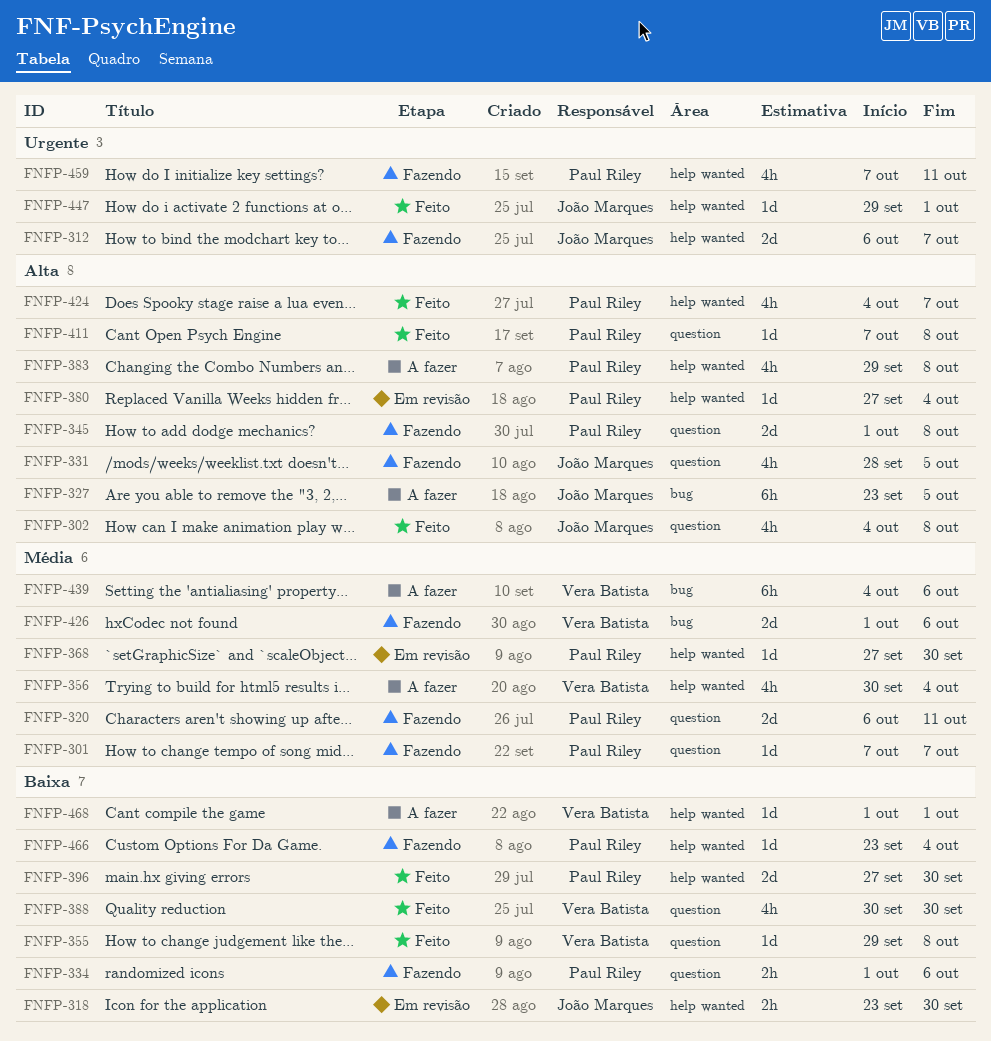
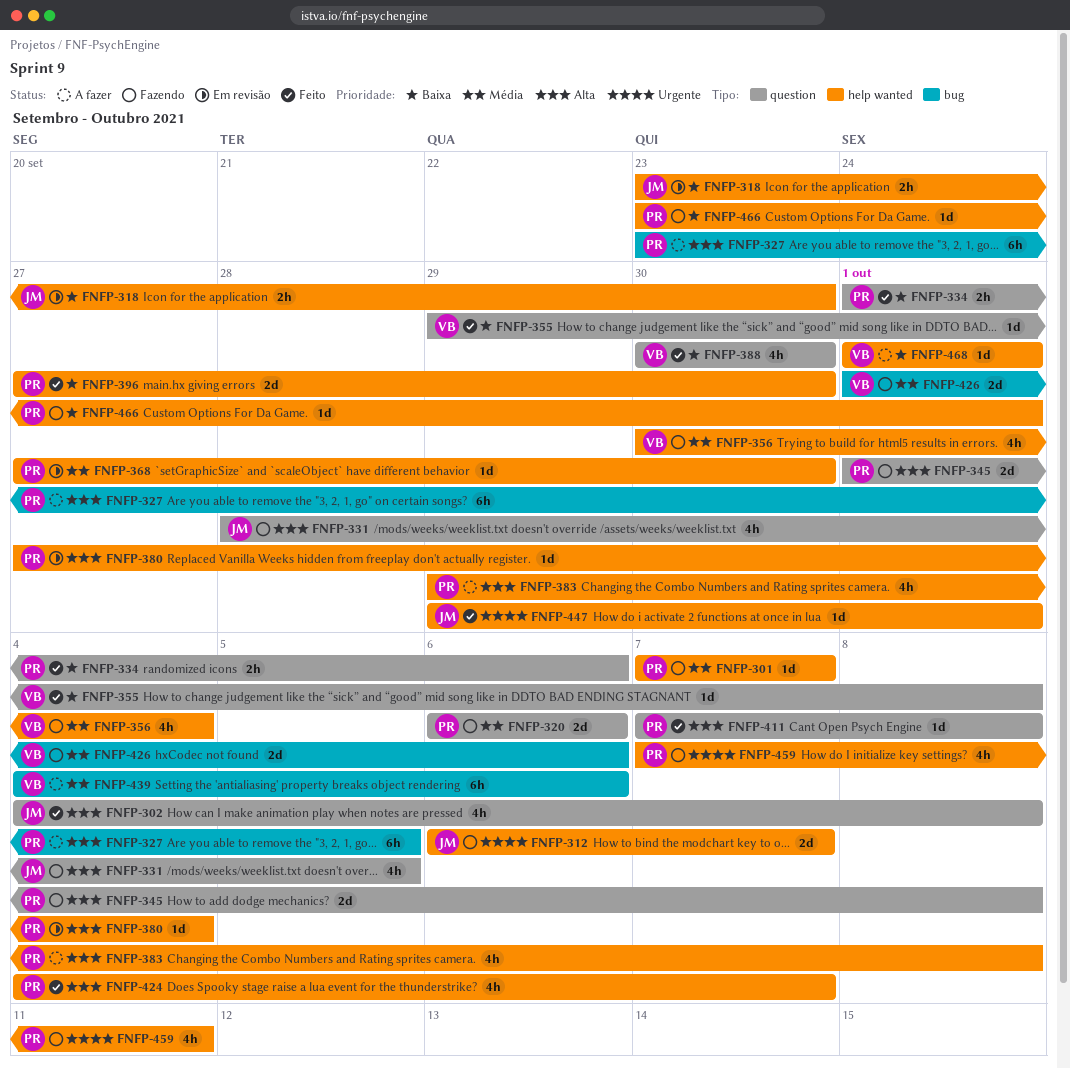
FNFP-301, label: question -> help wanted
FNFP-320, due: Oct 11 -> Oct 6
FNFP-327, owner: João Marques -> Paul Riley
FNFP-334, status: Fazendo -> Feito
FNFP-356, status: A fazer -> Fazendo
FNFP-466, due: Oct 4 -> Oct 1

